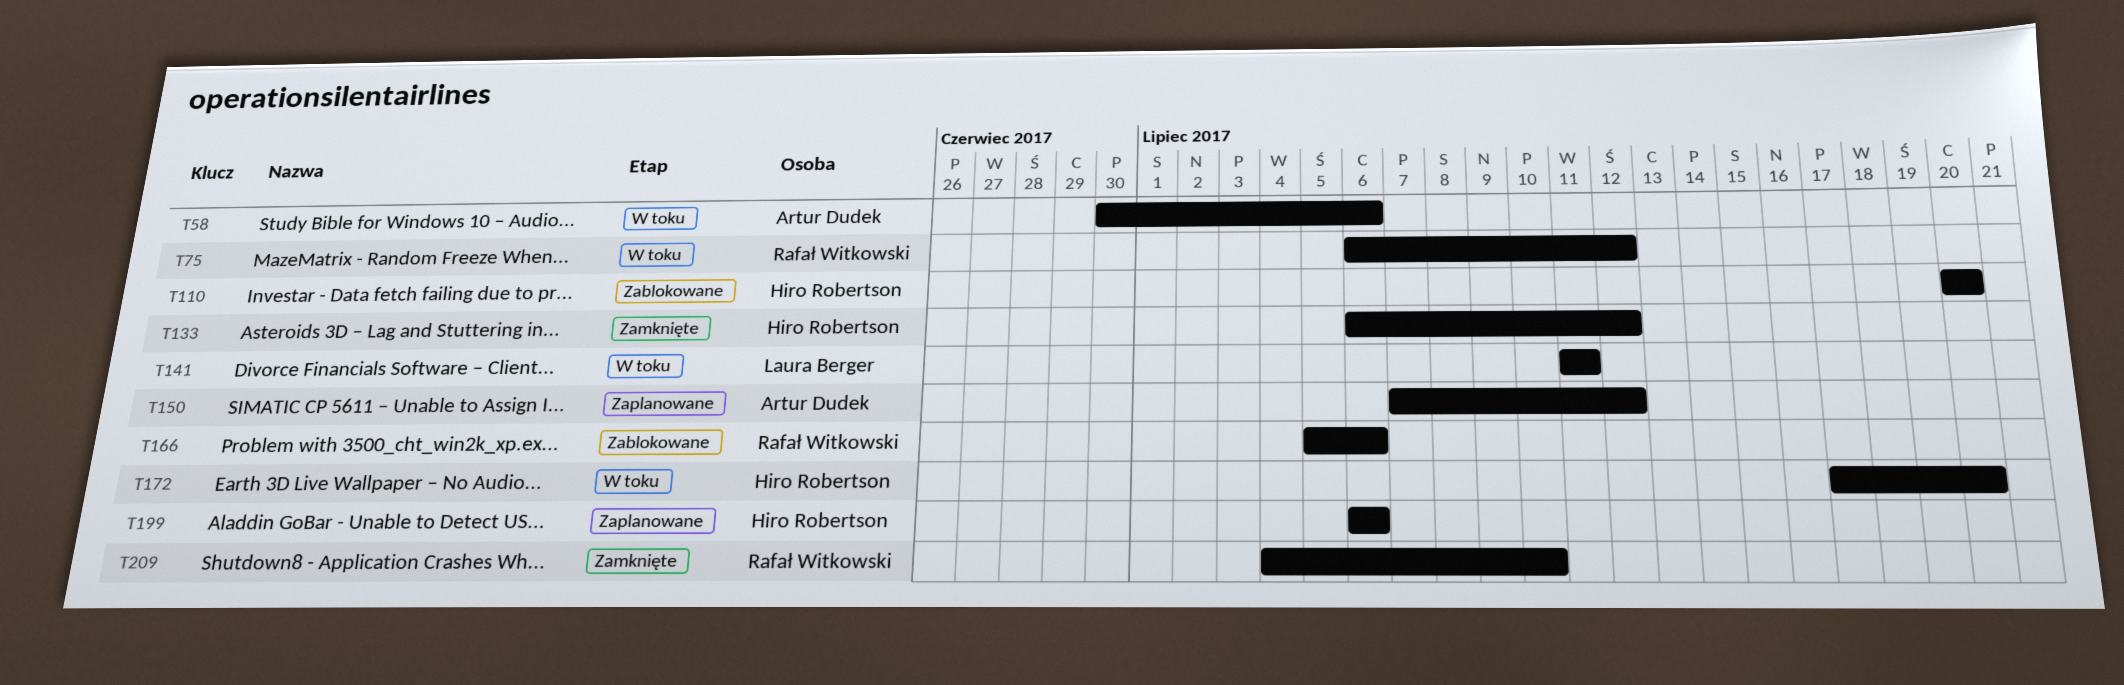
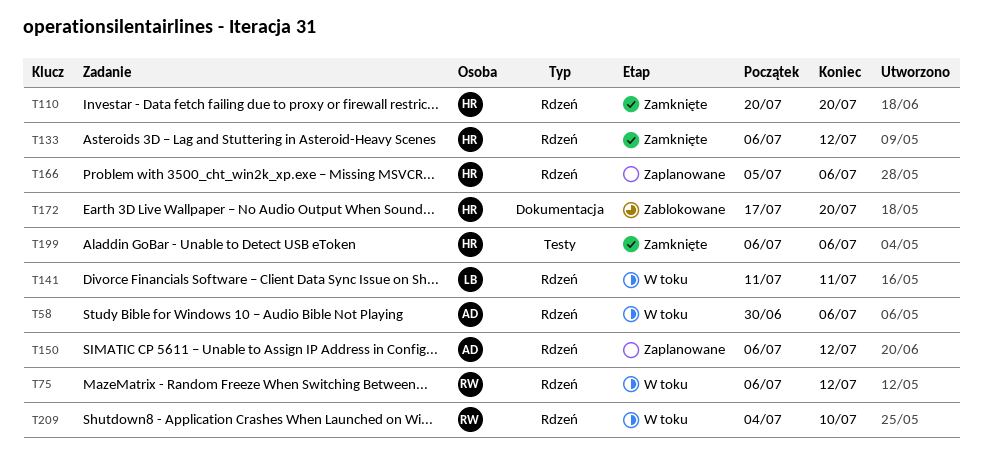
T110, status: Zablokowane -> Zamknięte
T150, start: Jul 7 -> Jul 6
T166, status: Zablokowane -> Zaplanowane
T166, owner: Rafał Witkowski -> Hiro Robertson
T172, status: W toku -> Zablokowane
T199, status: Zaplanowane -> Zamknięte
T209, status: Zamknięte -> W toku

